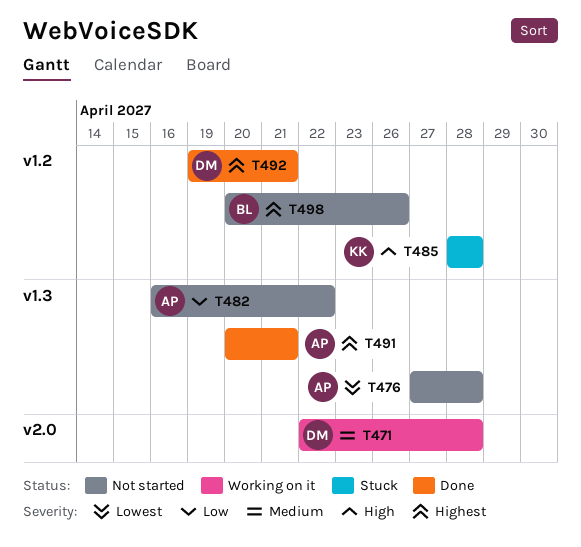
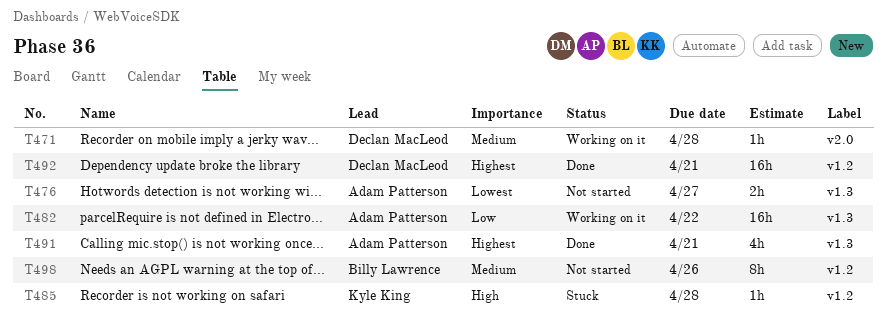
T476, due: Apr 28 -> Apr 27
T482, status: Not started -> Working on it
T498, priority: Highest -> Medium

